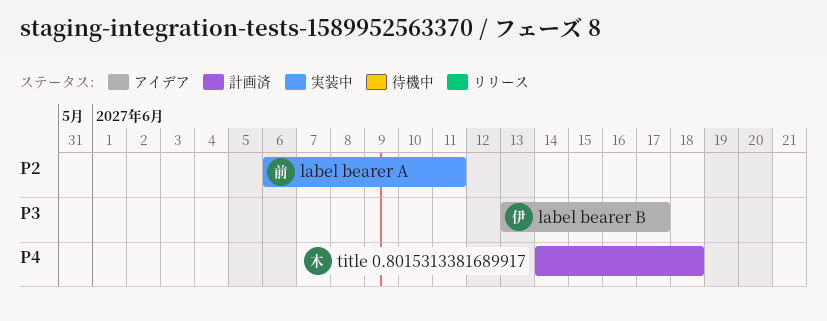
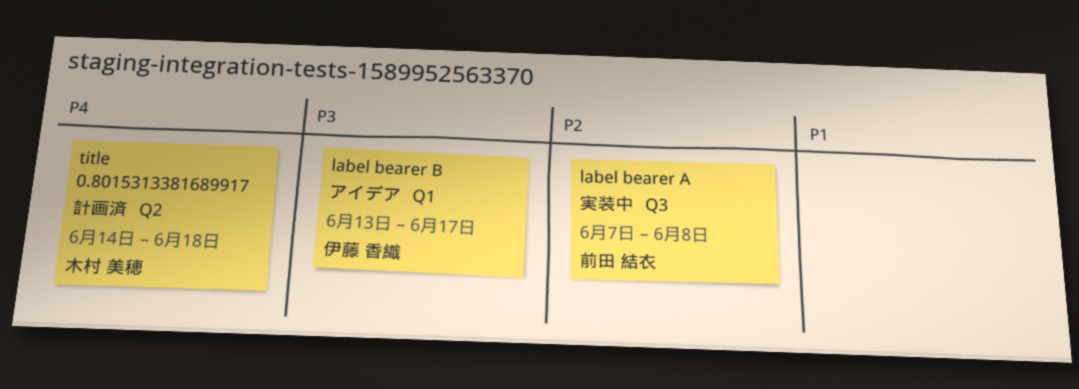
label bearer A, start: Jun 6 -> Jun 7
label bearer A, due: Jun 11 -> Jun 8

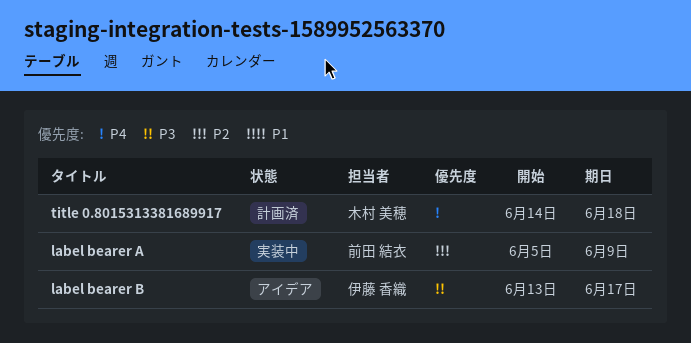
label bearer A, start: Jun 7 -> Jun 5
label bearer A, due: Jun 8 -> Jun 9

